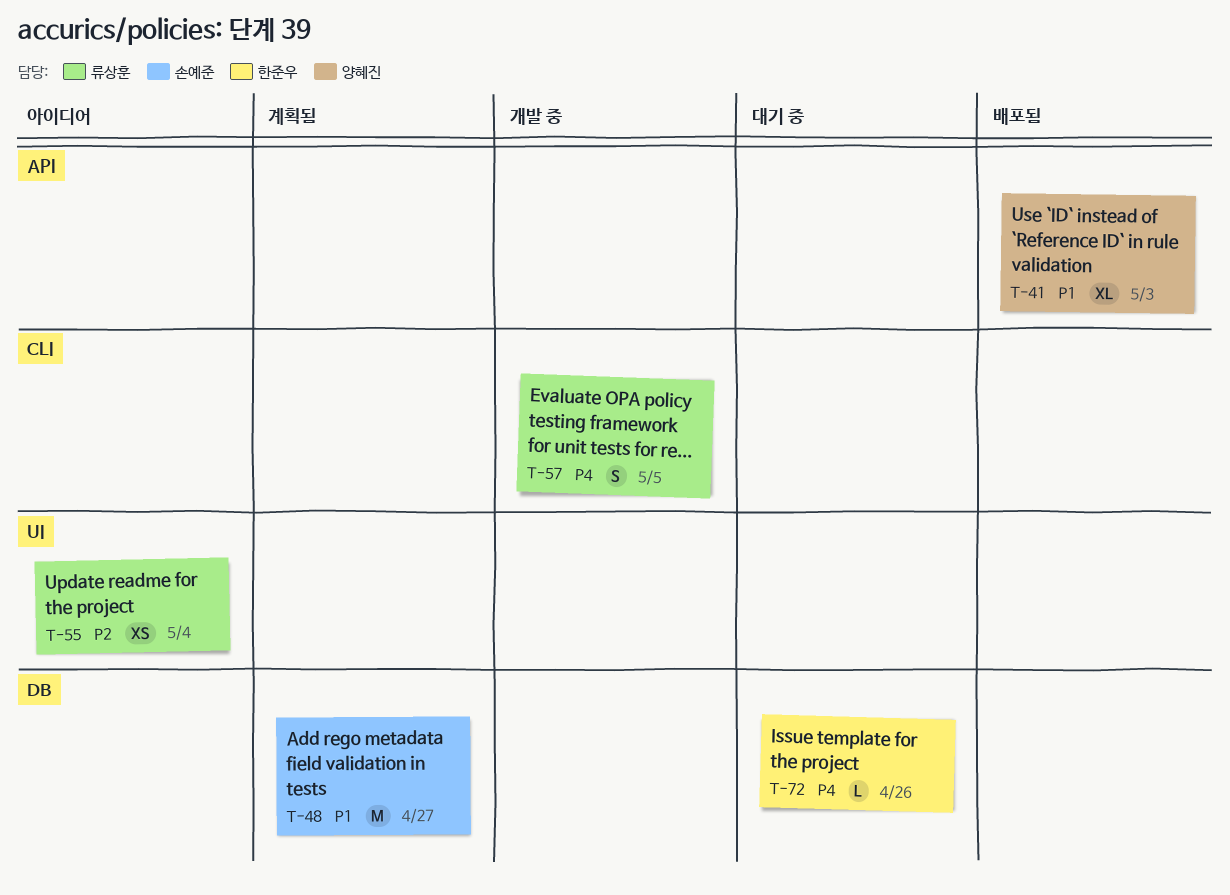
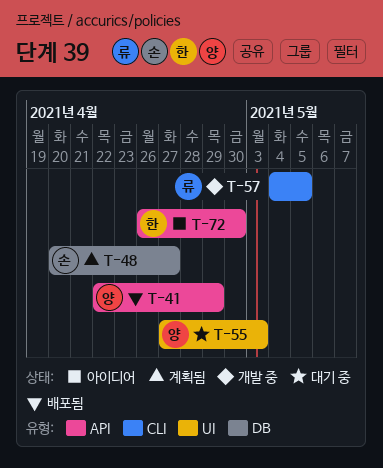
T-41, due: May 3 -> Apr 29
T-55, status: 아이디어 -> 대기 중
T-55, owner: 류상훈 -> 양혜진
T-55, due: May 4 -> May 3
T-72, status: 대기 중 -> 아이디어
T-72, label: DB -> API
T-72, due: Apr 26 -> Apr 30

